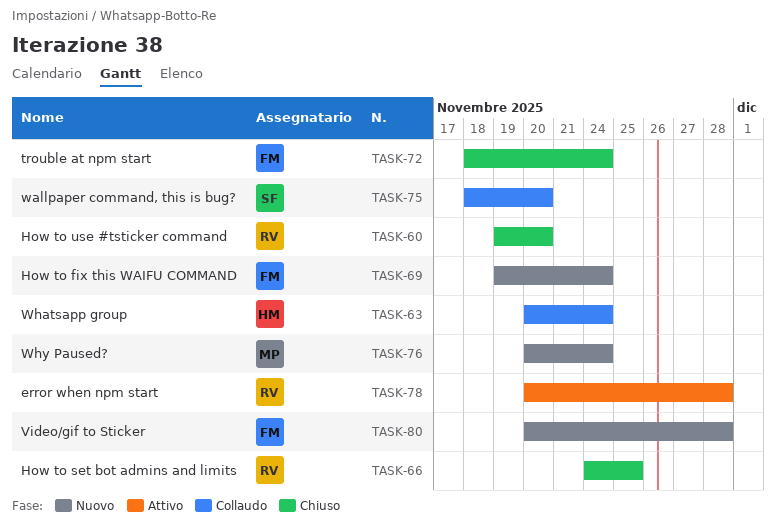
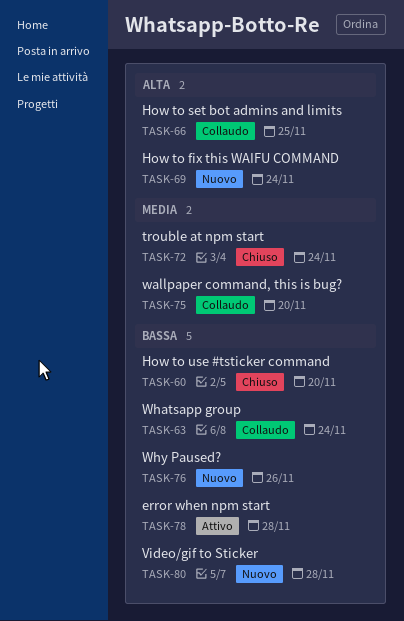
TASK-66, status: Chiuso -> Collaudo
TASK-76, due: Nov 24 -> Nov 26

